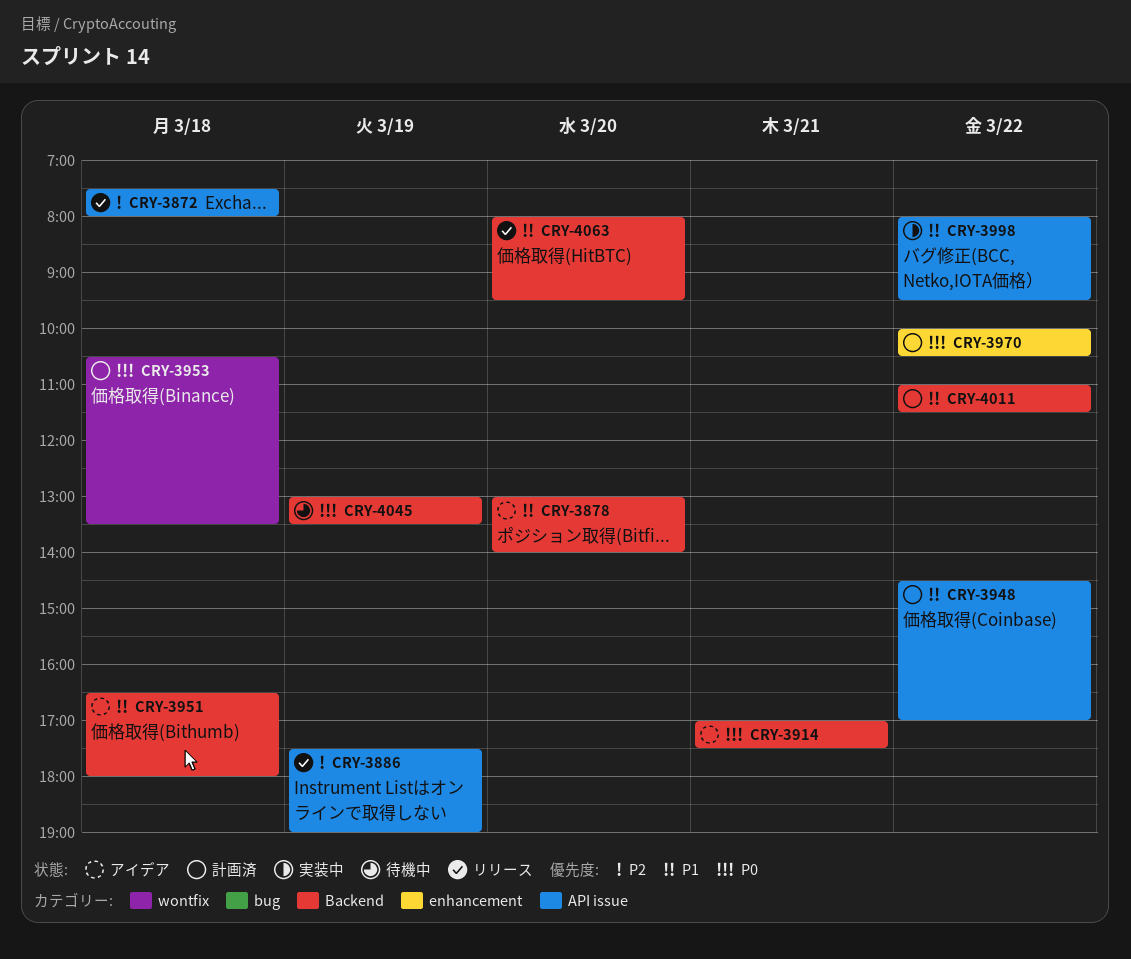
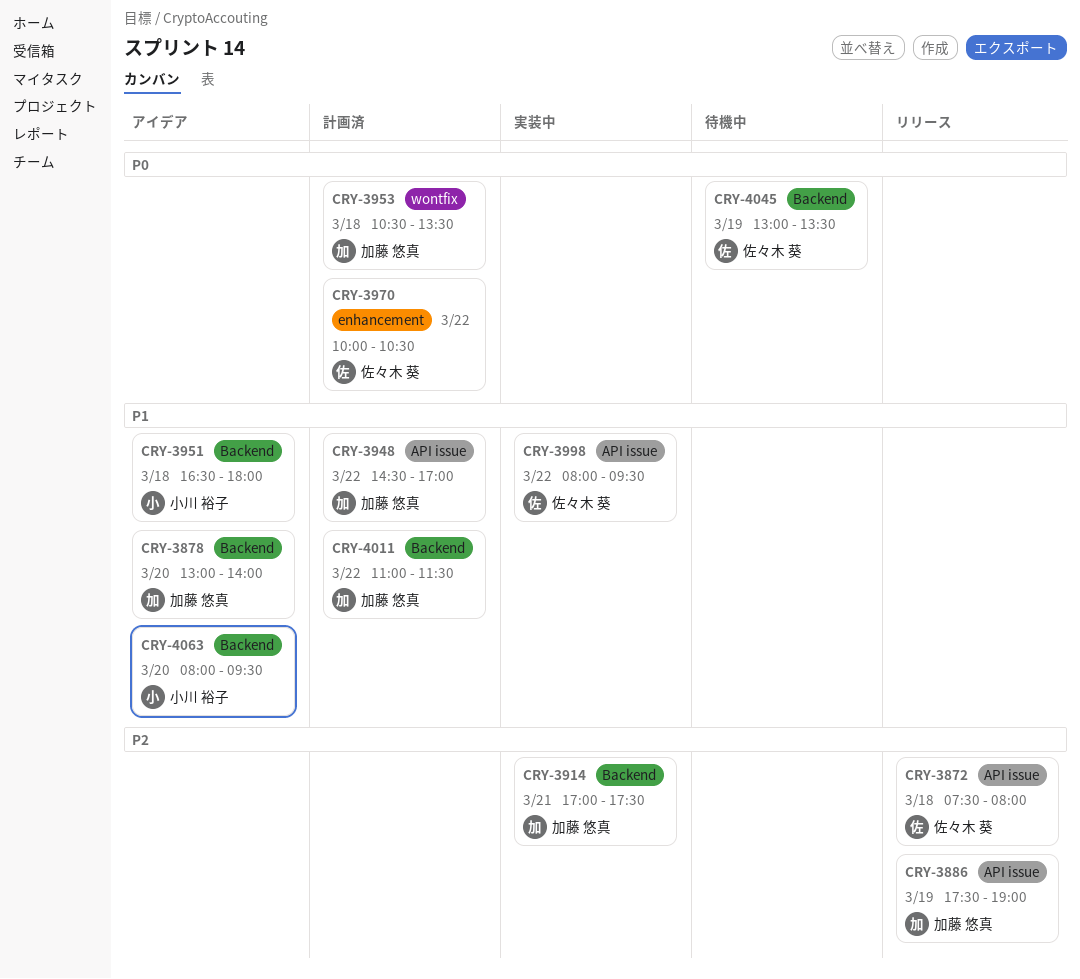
CRY-3914, status: アイデア -> 実装中
CRY-3914, priority: P0 -> P2
CRY-4063, status: リリース -> アイデア

